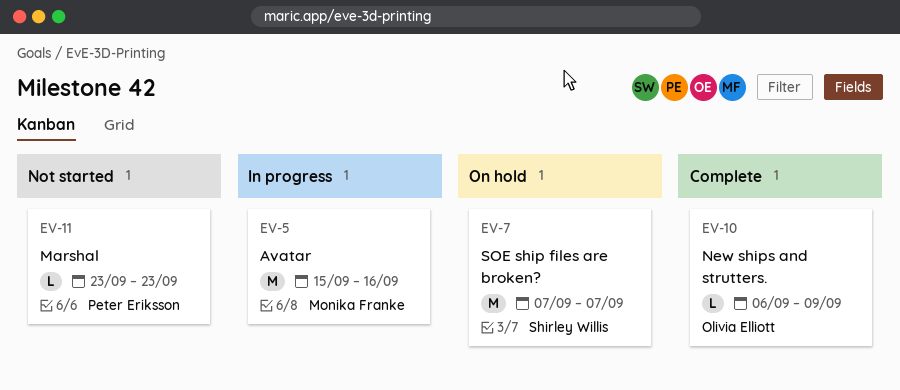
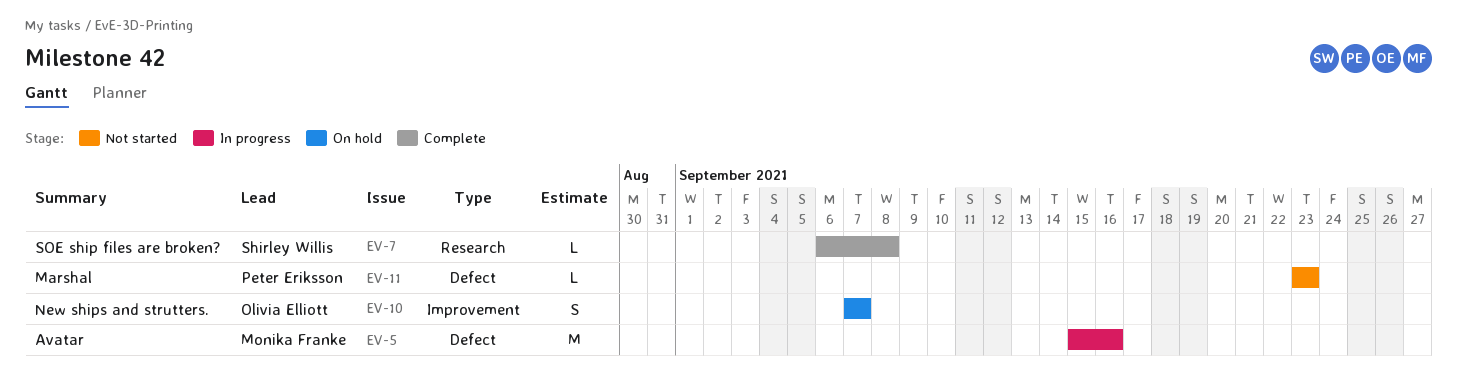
EV-7, status: On hold -> Complete
EV-7, estimate: M -> L
EV-7, start: Sep 7 -> Sep 6
EV-7, due: Sep 7 -> Sep 8
EV-10, status: Complete -> On hold
EV-10, estimate: L -> S
EV-10, start: Sep 6 -> Sep 7
EV-10, due: Sep 9 -> Sep 7

